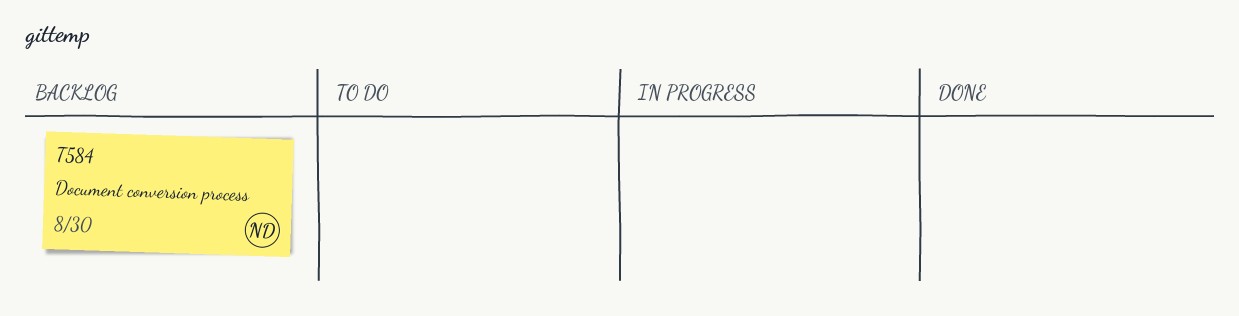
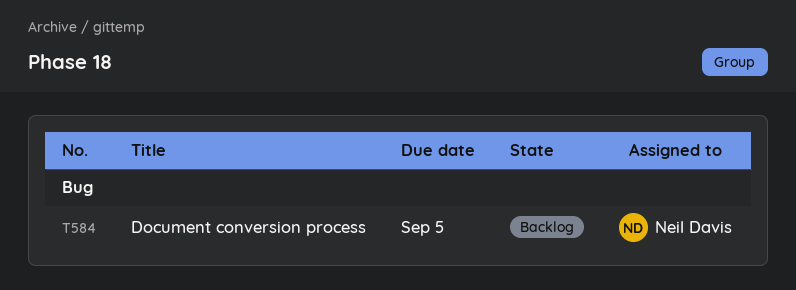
T584, due: Aug 30 -> Sep 5

